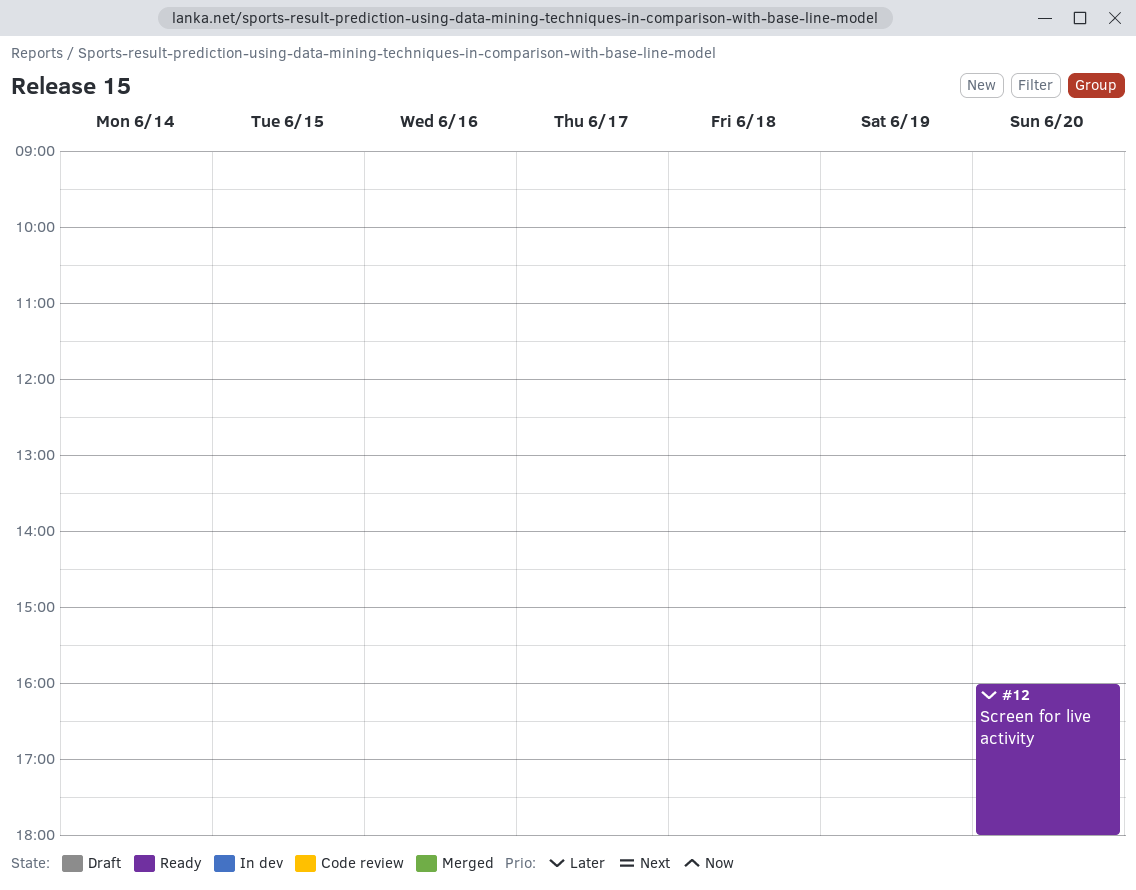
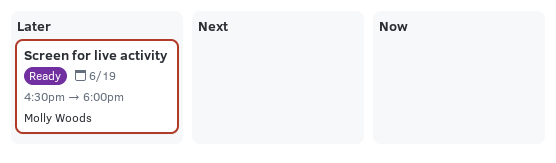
Screen for live activity, day: Jun 20 -> Jun 19
Screen for live activity, begins: 16:00 -> 16:30

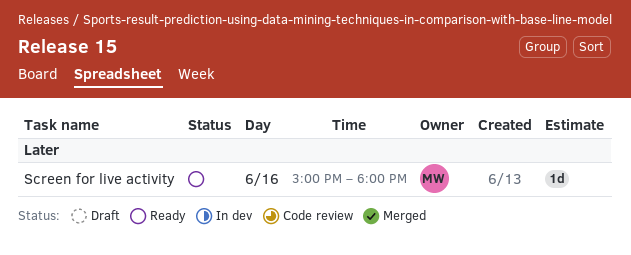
Screen for live activity, day: Jun 19 -> Jun 16
Screen for live activity, begins: 16:30 -> 15:00

